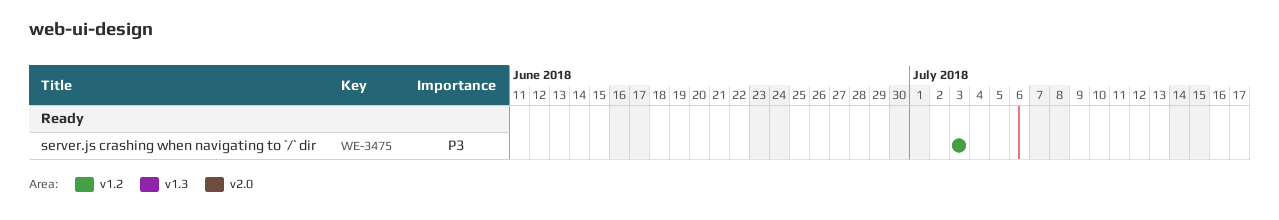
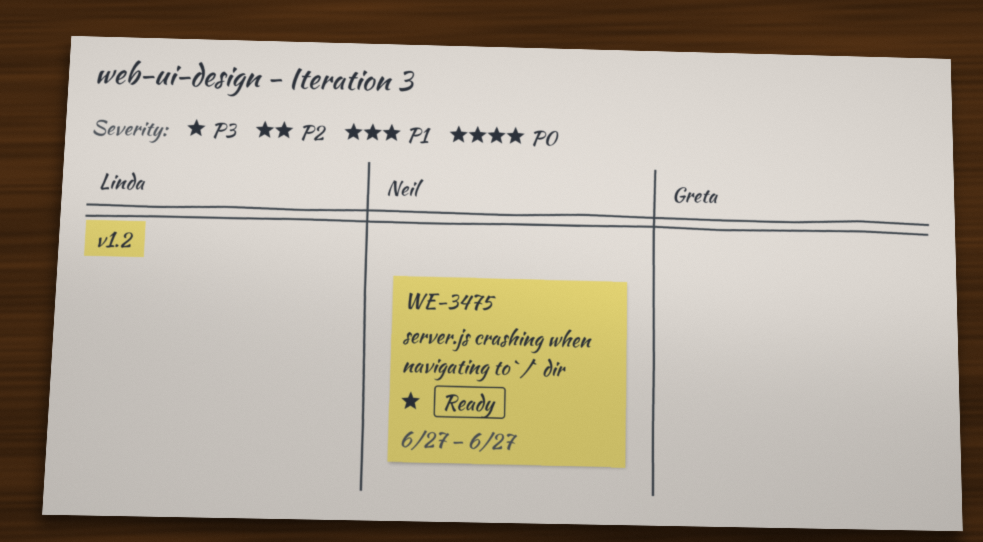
WE-3475, start: Jul 3 -> Jun 27
WE-3475, due: Jul 3 -> Jun 27

